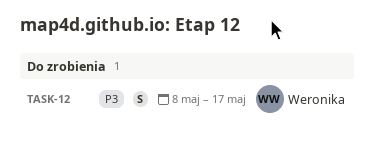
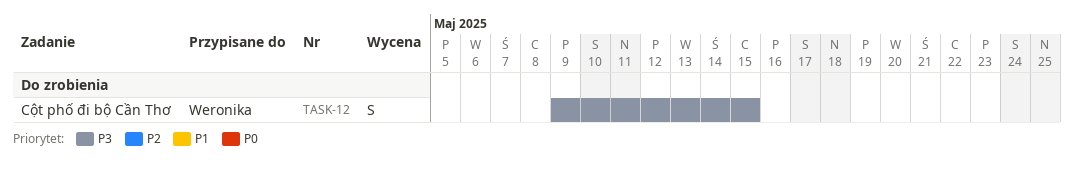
TASK-12, start: May 8 -> May 9
TASK-12, due: May 17 -> May 15

